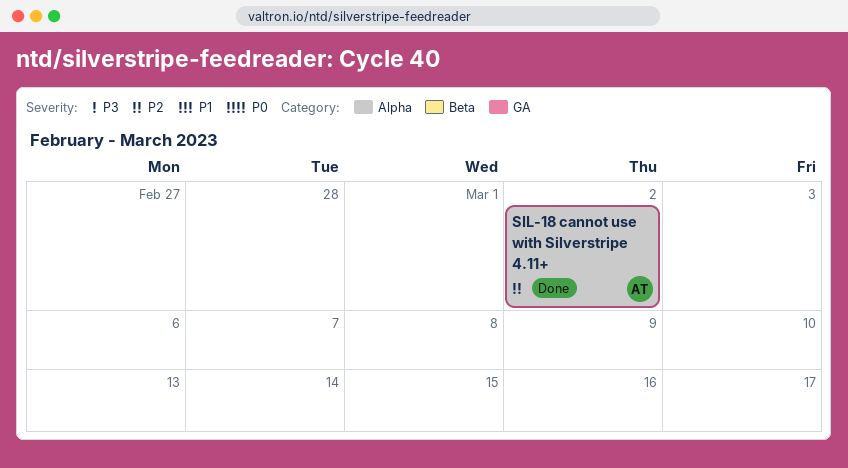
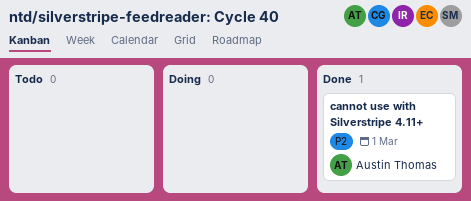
cannot use with Silverstripe 4.11+, due: Mar 2 -> Mar 1

